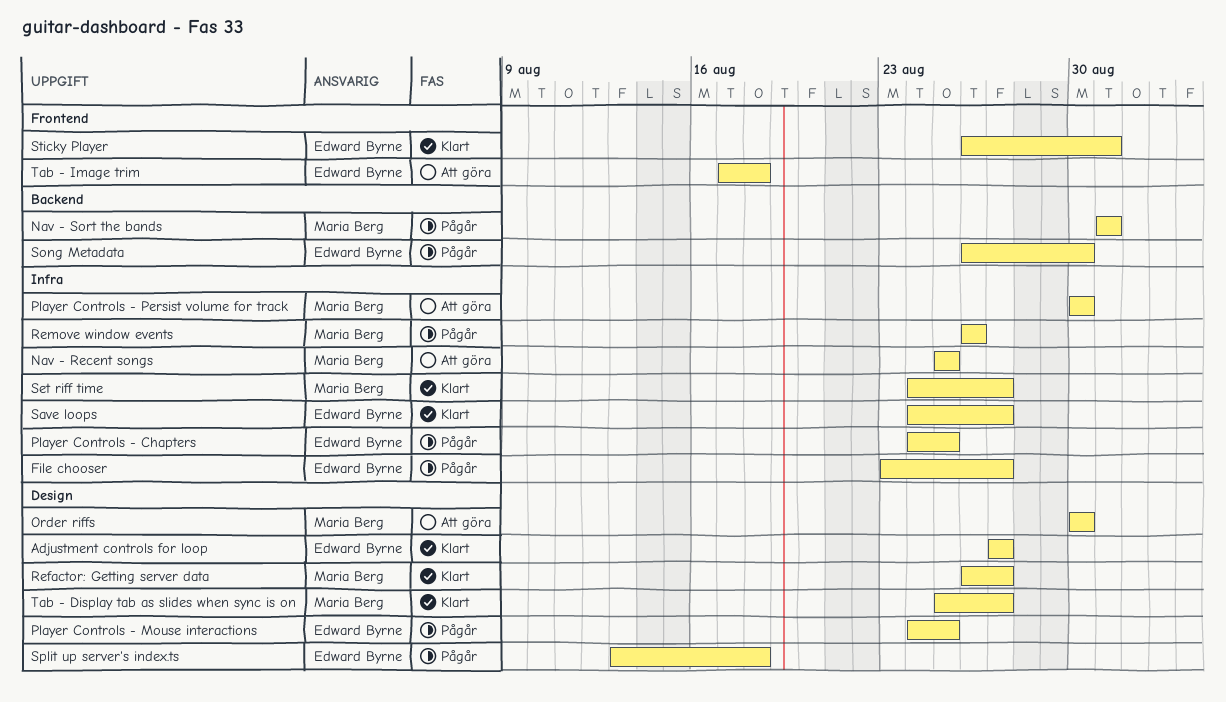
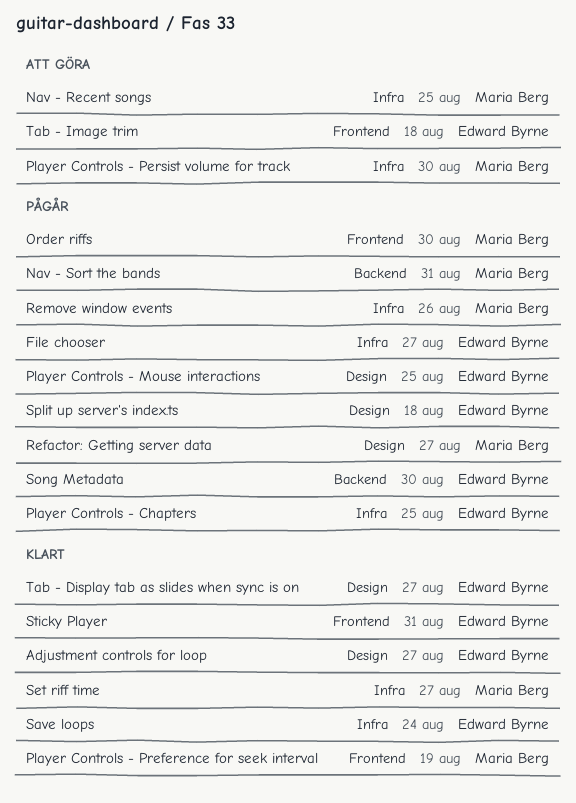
Order riffs, status: Att göra -> Pågår
Order riffs, label: Design -> Frontend
Player Controls - Preference for seek interval: none -> present
Refactor: Getting server data, status: Klart -> Pågår
Save loops, due: Aug 27 -> Aug 24
Tab - Display tab as slides when sync is on, owner: Maria Berg -> Edward Byrne

